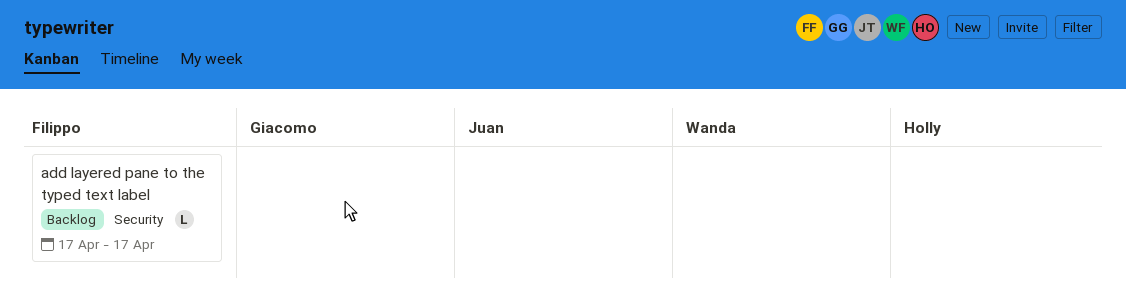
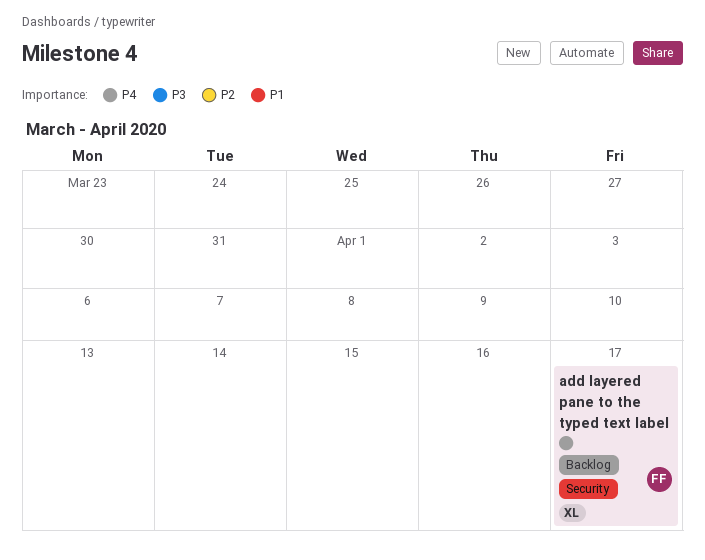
add layered pane to the typed text label, estimate: L -> XL

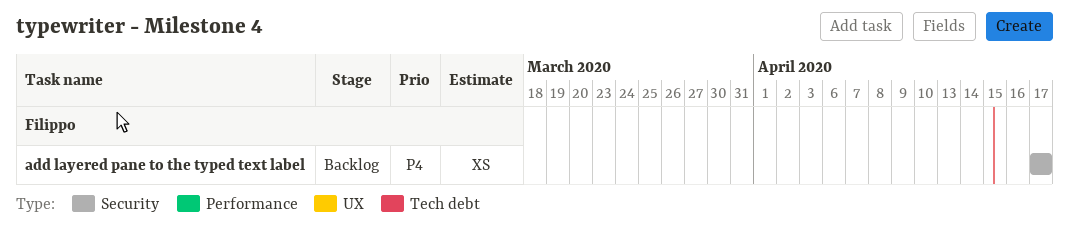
add layered pane to the typed text label, estimate: XL -> XS

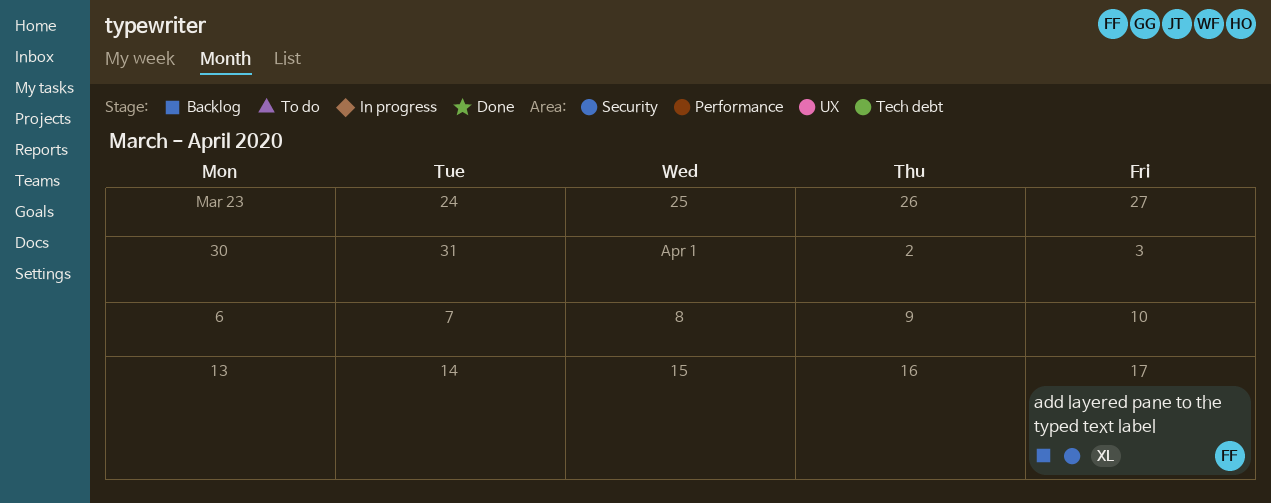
add layered pane to the typed text label, estimate: XS -> XL

